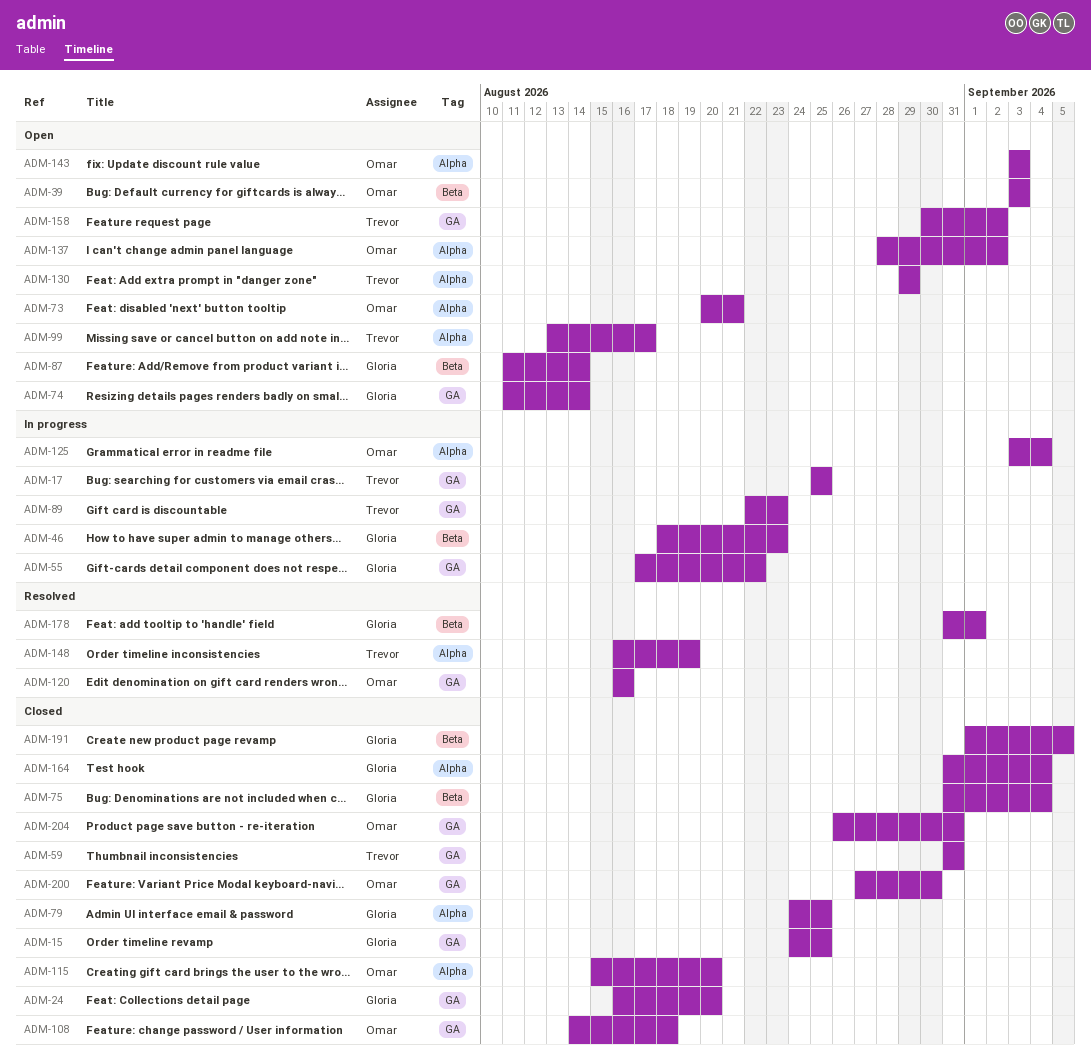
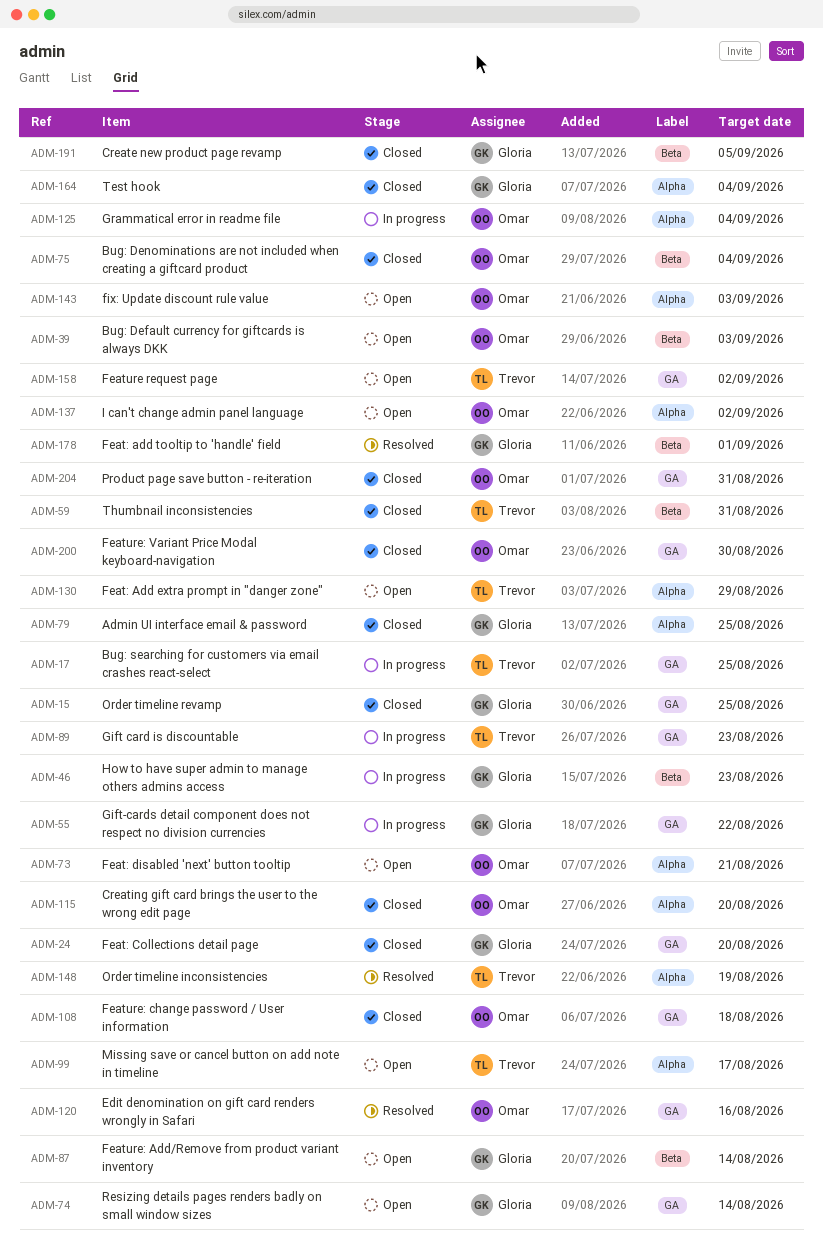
ADM-59, label: GA -> Beta
ADM-75, owner: Gloria -> Omar

